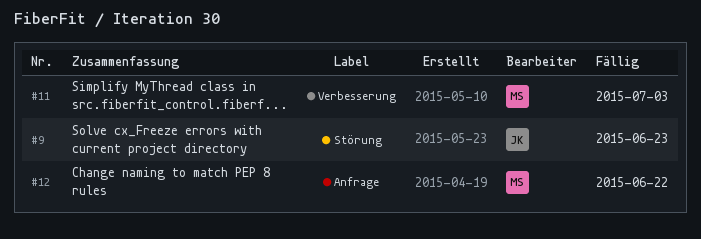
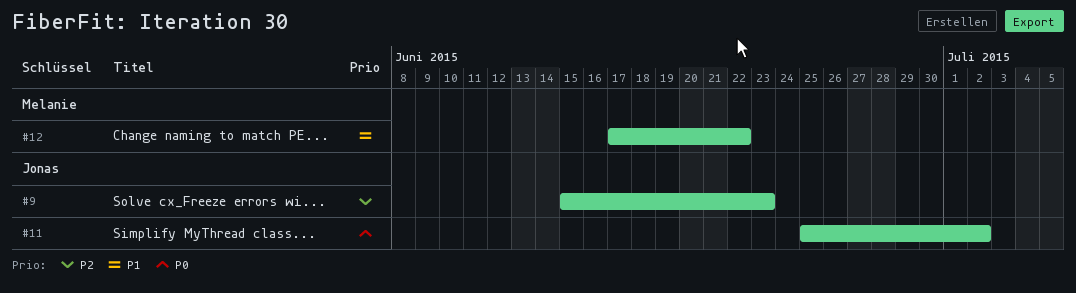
#11, owner: Melanie -> Jonas
#11, due: Jul 3 -> Jul 2

